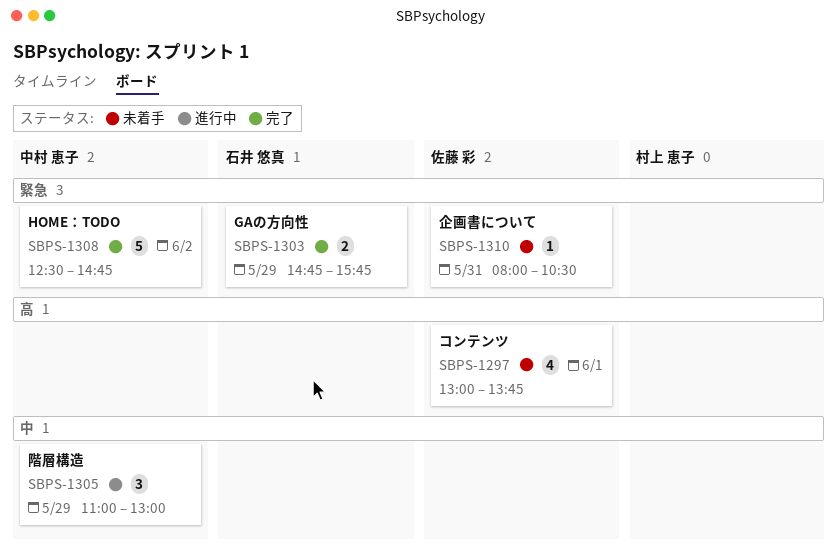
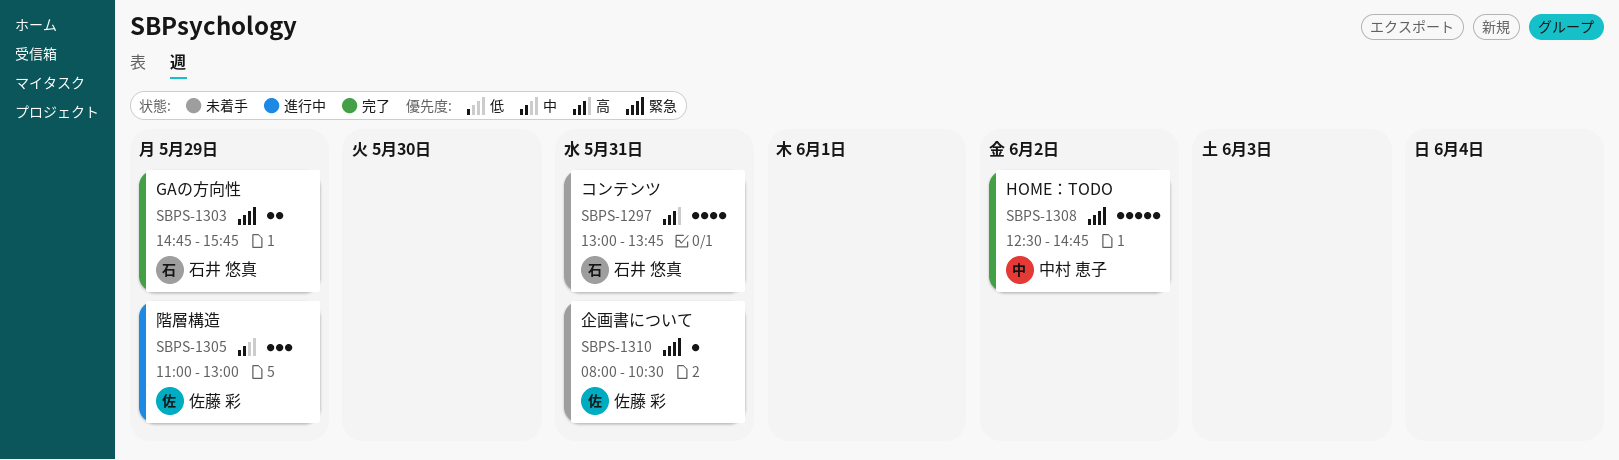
SBPS-1297, owner: 佐藤 彩 -> 石井 悠真
SBPS-1297, day: Jun 1 -> May 31
SBPS-1305, owner: 中村 恵子 -> 佐藤 彩

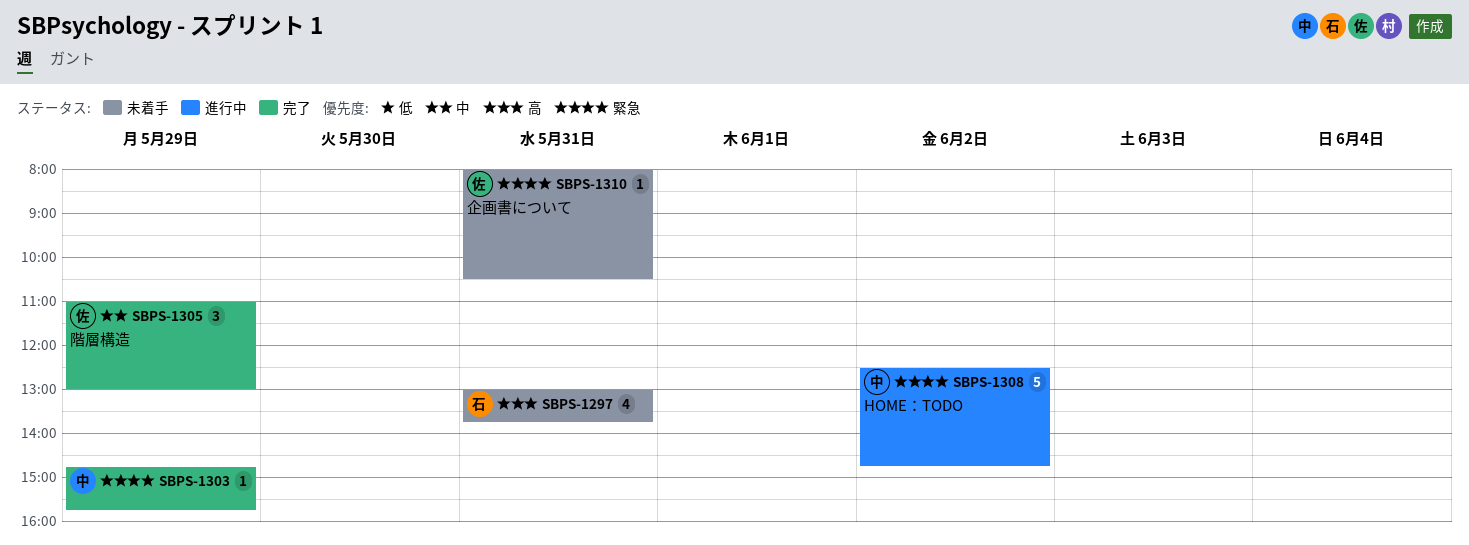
SBPS-1303, owner: 石井 悠真 -> 中村 恵子
SBPS-1303, estimate: 2 -> 1
SBPS-1305, status: 進行中 -> 完了
SBPS-1308, status: 完了 -> 進行中

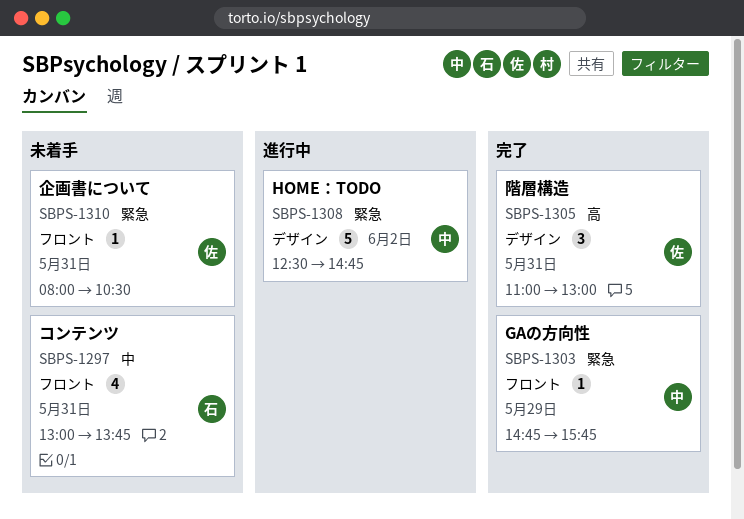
SBPS-1297, priority: 高 -> 中
SBPS-1305, priority: 中 -> 高
SBPS-1305, day: May 29 -> May 31

